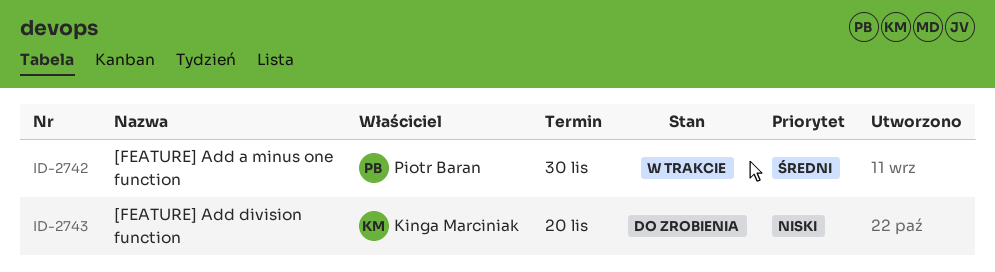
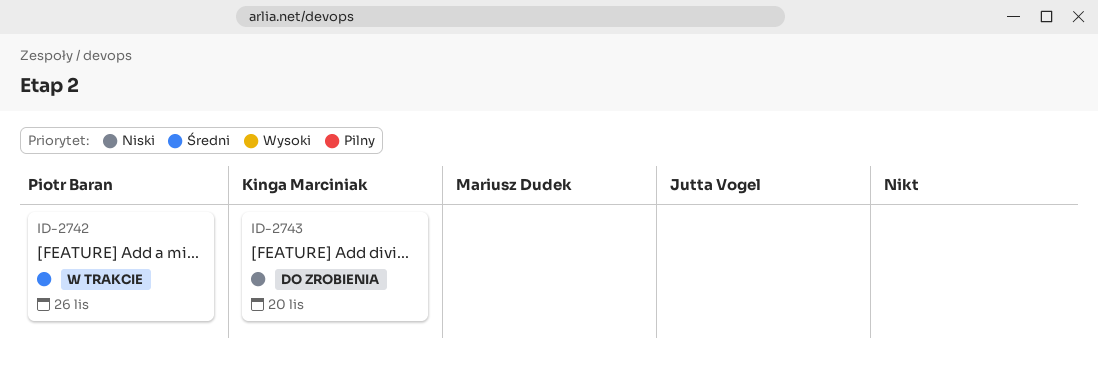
ID-2742, due: Nov 30 -> Nov 26

